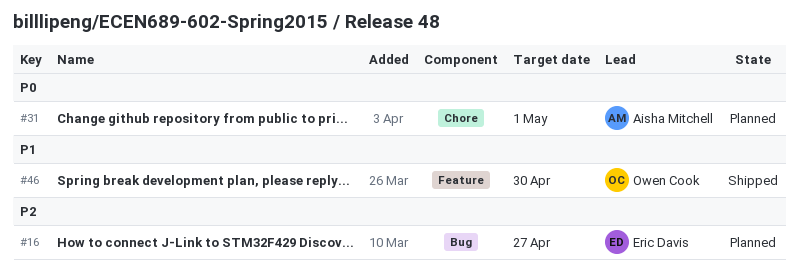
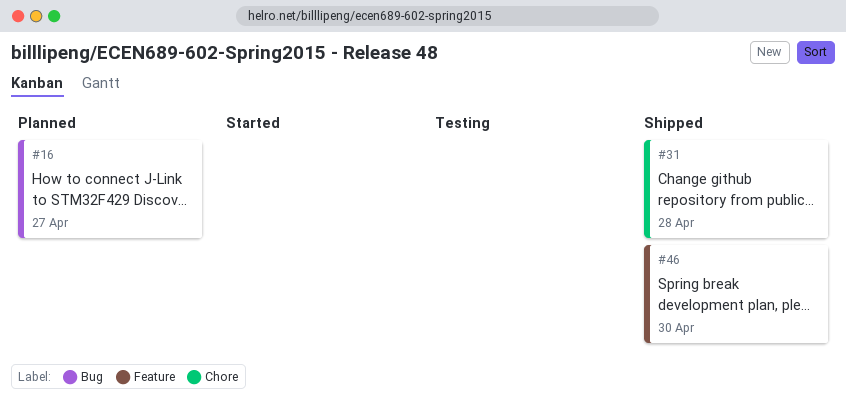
#31, status: Planned -> Shipped
#31, due: May 1 -> Apr 28

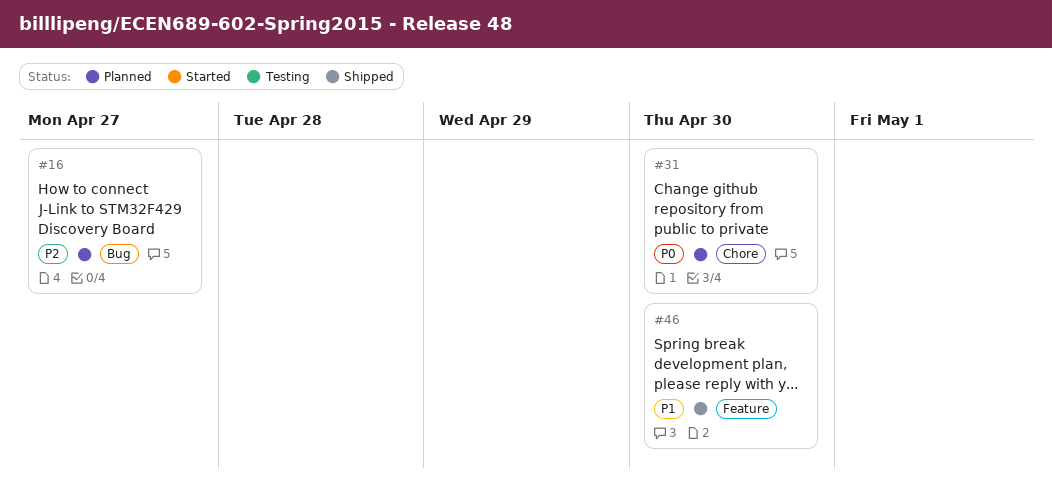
#31, status: Shipped -> Planned
#31, due: Apr 28 -> Apr 30

